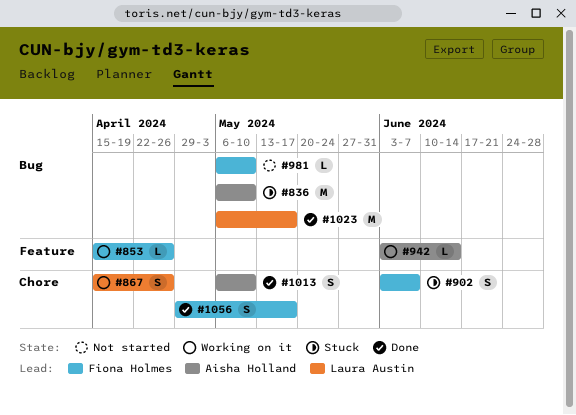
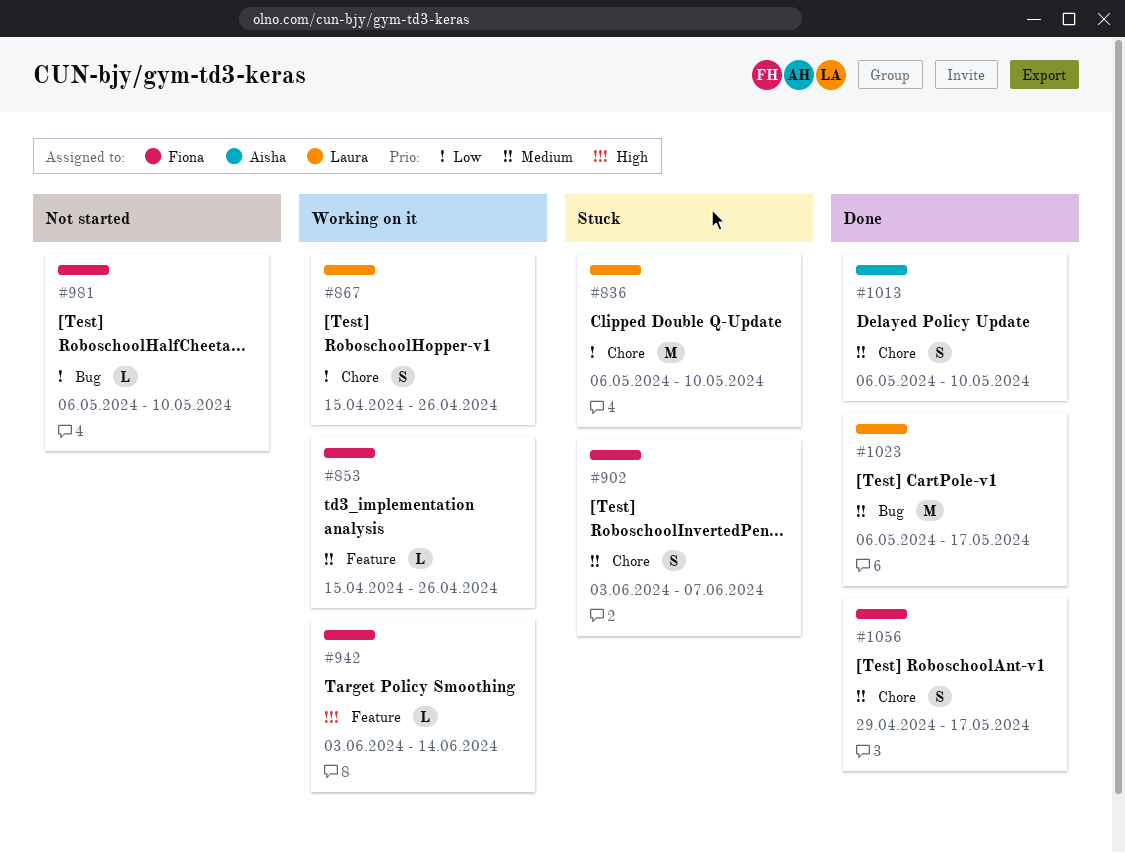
#836, owner: Aisha Holland -> Laura Austin
#836, label: Bug -> Chore
#942, owner: Aisha Holland -> Fiona Holmes

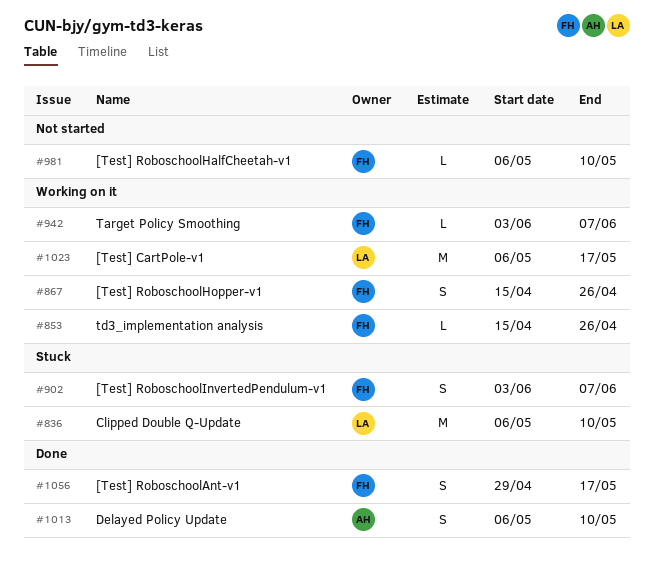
#867, owner: Laura -> Fiona
#942, due: Jun 14 -> Jun 7
#1023, status: Done -> Working on it

